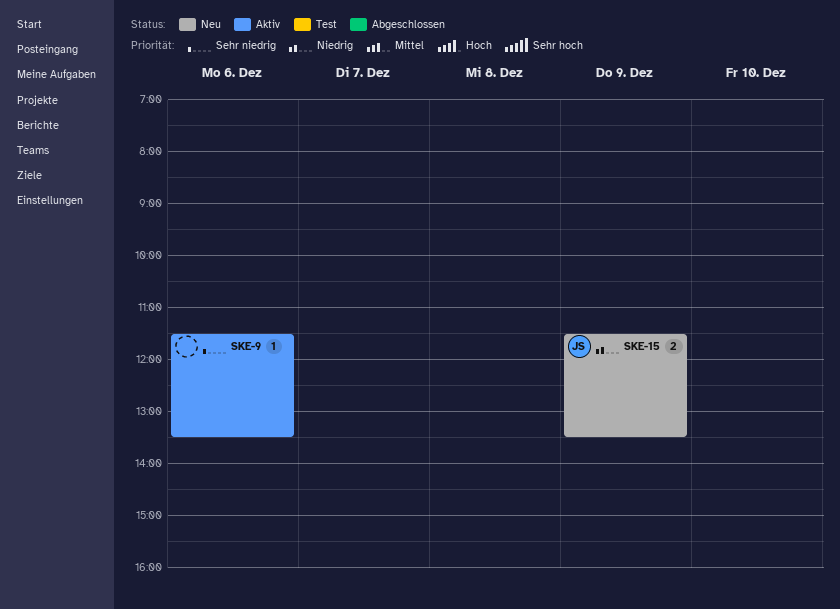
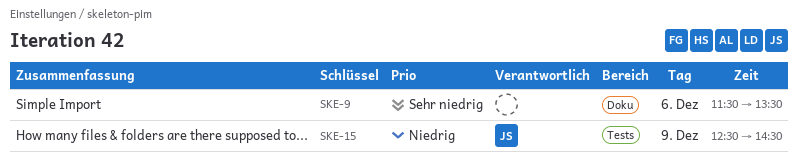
SKE-15, begins: 11:30 -> 12:30
SKE-15, ends: 13:30 -> 14:30

